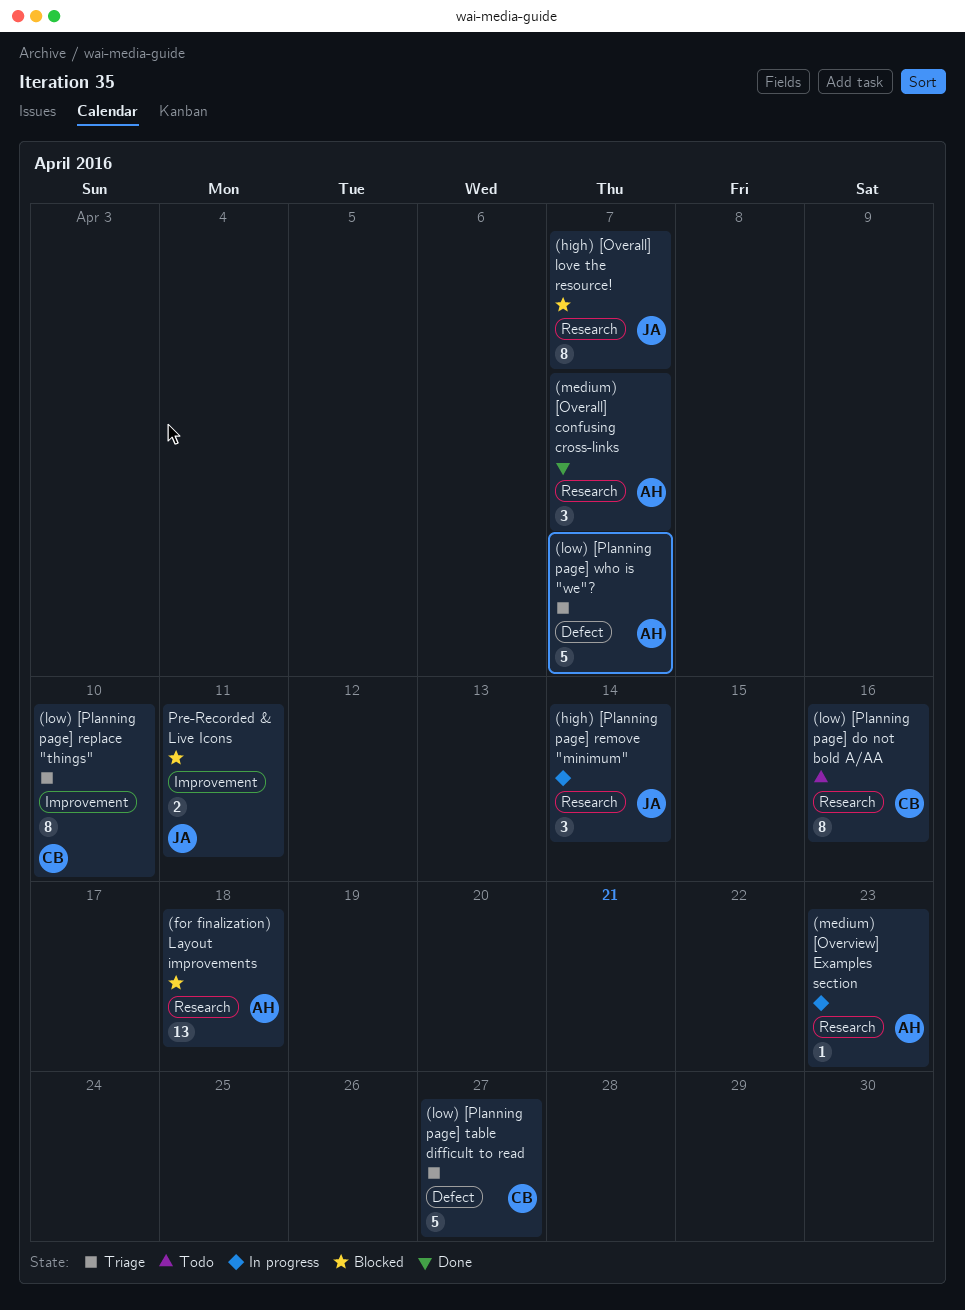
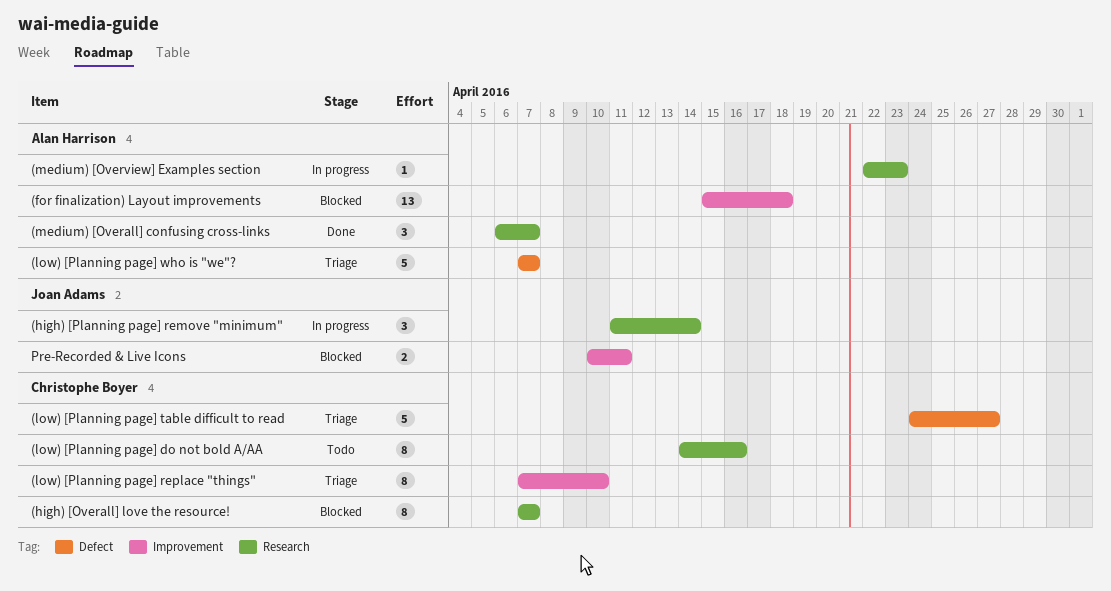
(for finalization) Layout improvements, label: Research -> Improvement
(high) [Overall] love the resource!, owner: Joan Adams -> Christophe Boyer

